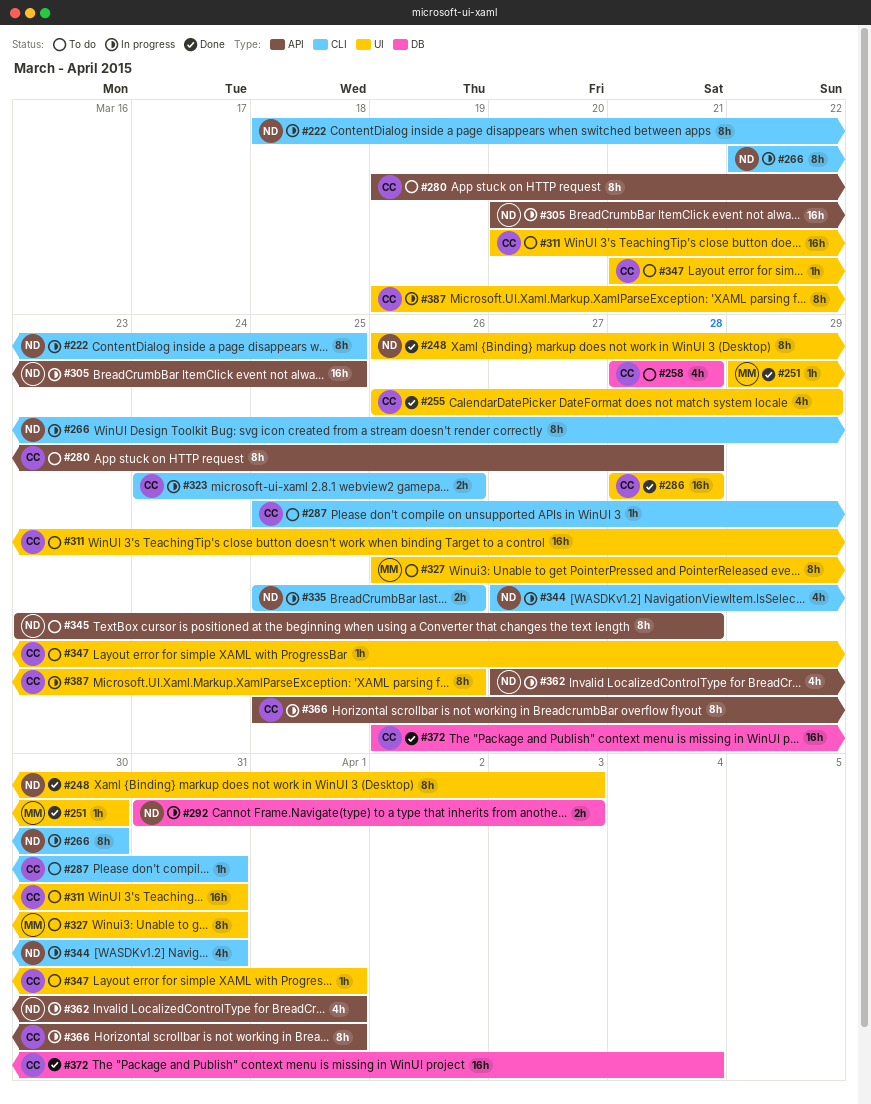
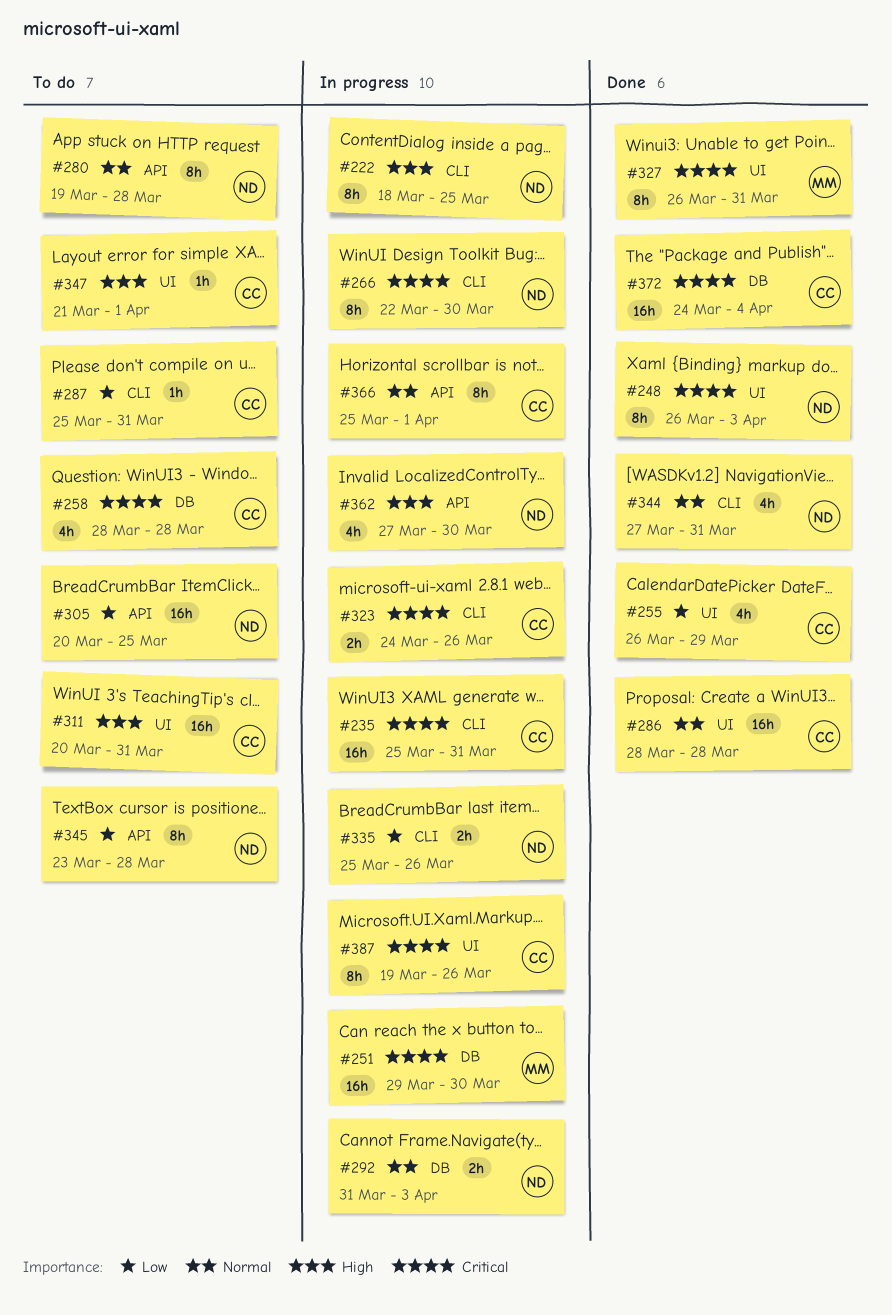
#235: none -> present
#251, status: Done -> In progress
#251, label: UI -> DB
#251, estimate: 1h -> 16h
#280, owner: CC -> ND
#305, status: In progress -> To do
#327, status: To do -> Done
#344, status: In progress -> Done
#362, due: Apr 1 -> Mar 30
#372, start: Mar 26 -> Mar 24

